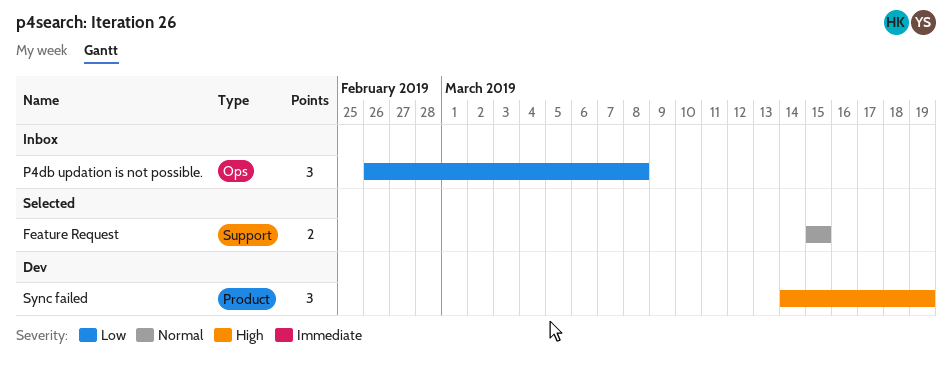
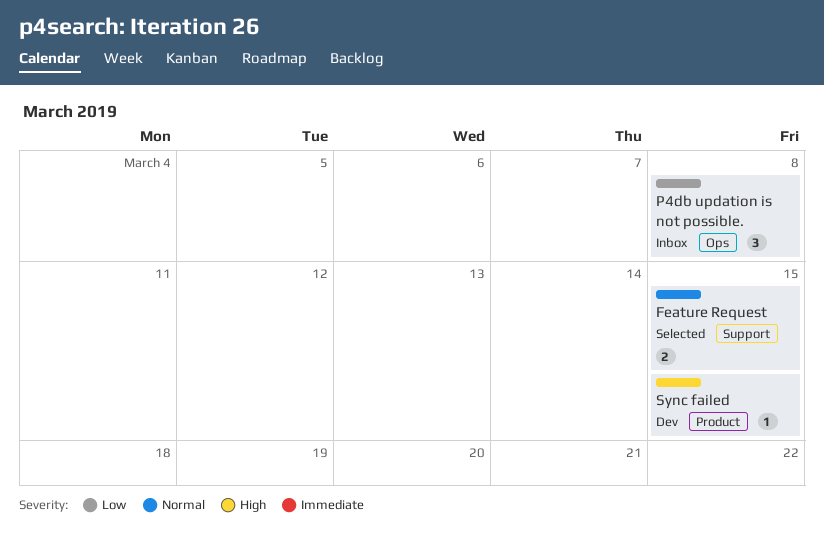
Sync failed, estimate: 3 -> 1
Sync failed, due: Mar 19 -> Mar 15

